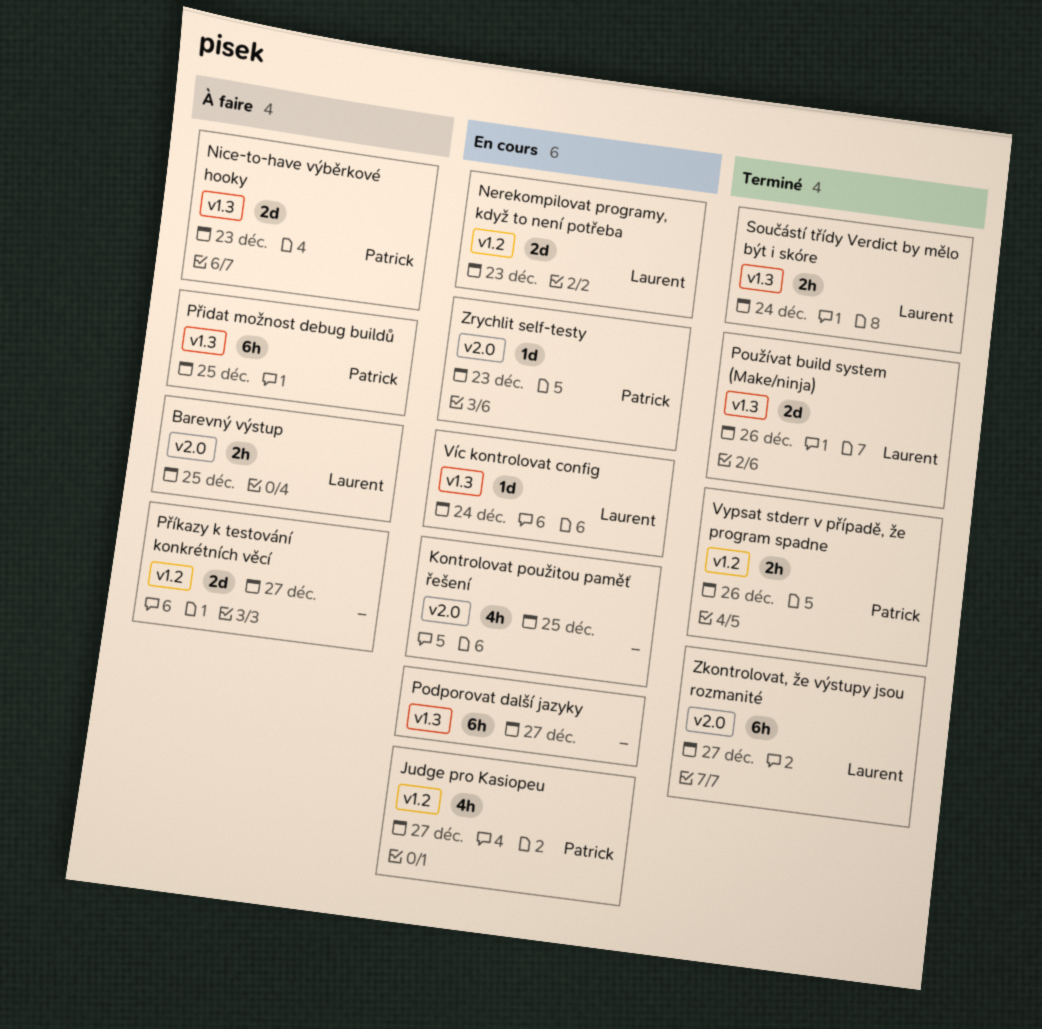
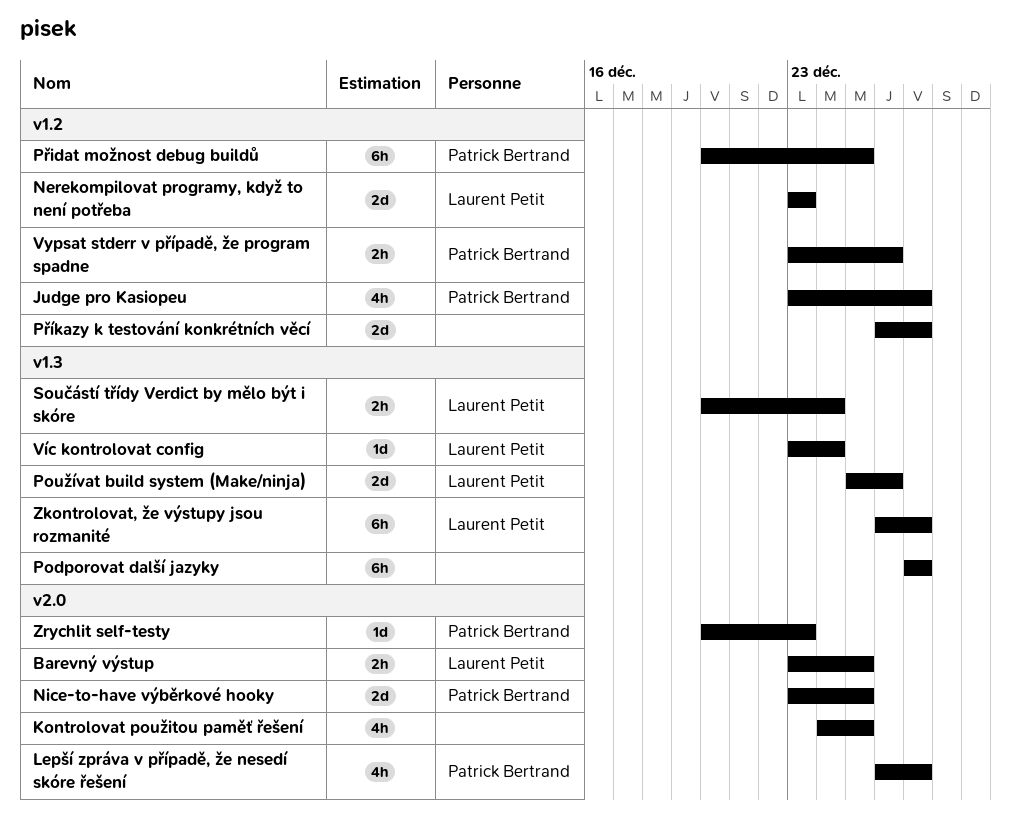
Lepší zpráva v případě, že nesedí skóre řešení: none -> present
Nice-to-have výběrkové hooky, label: v1.3 -> v2.0
Nice-to-have výběrkové hooky, due: Dec 23 -> Dec 25
Přidat možnost debug buildů, label: v1.3 -> v1.2
Zkontrolovat, že výstupy jsou rozmanité, label: v2.0 -> v1.3

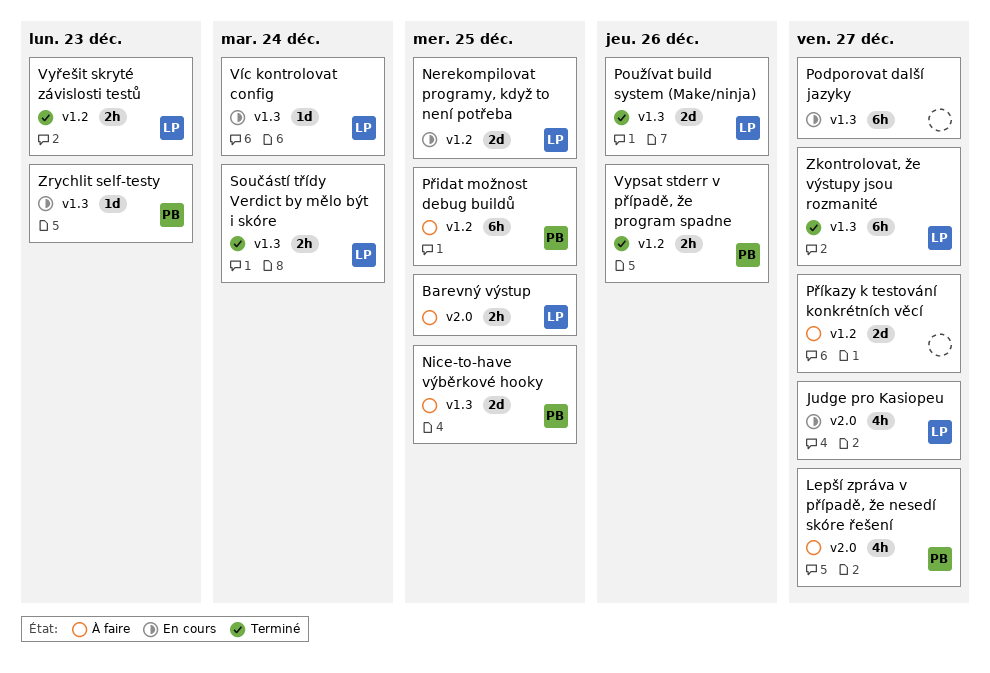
Judge pro Kasiopeu, owner: Patrick Bertrand -> Laurent Petit
Judge pro Kasiopeu, label: v1.2 -> v2.0
Kontrolovat použitou paměť řešení: present -> none
Nerekompilovat programy, když to není potřeba, due: Dec 23 -> Dec 25
Nice-to-have výběrkové hooky, label: v2.0 -> v1.3
Vyřešit skryté závislosti testů: none -> present
Zrychlit self-testy, label: v2.0 -> v1.3

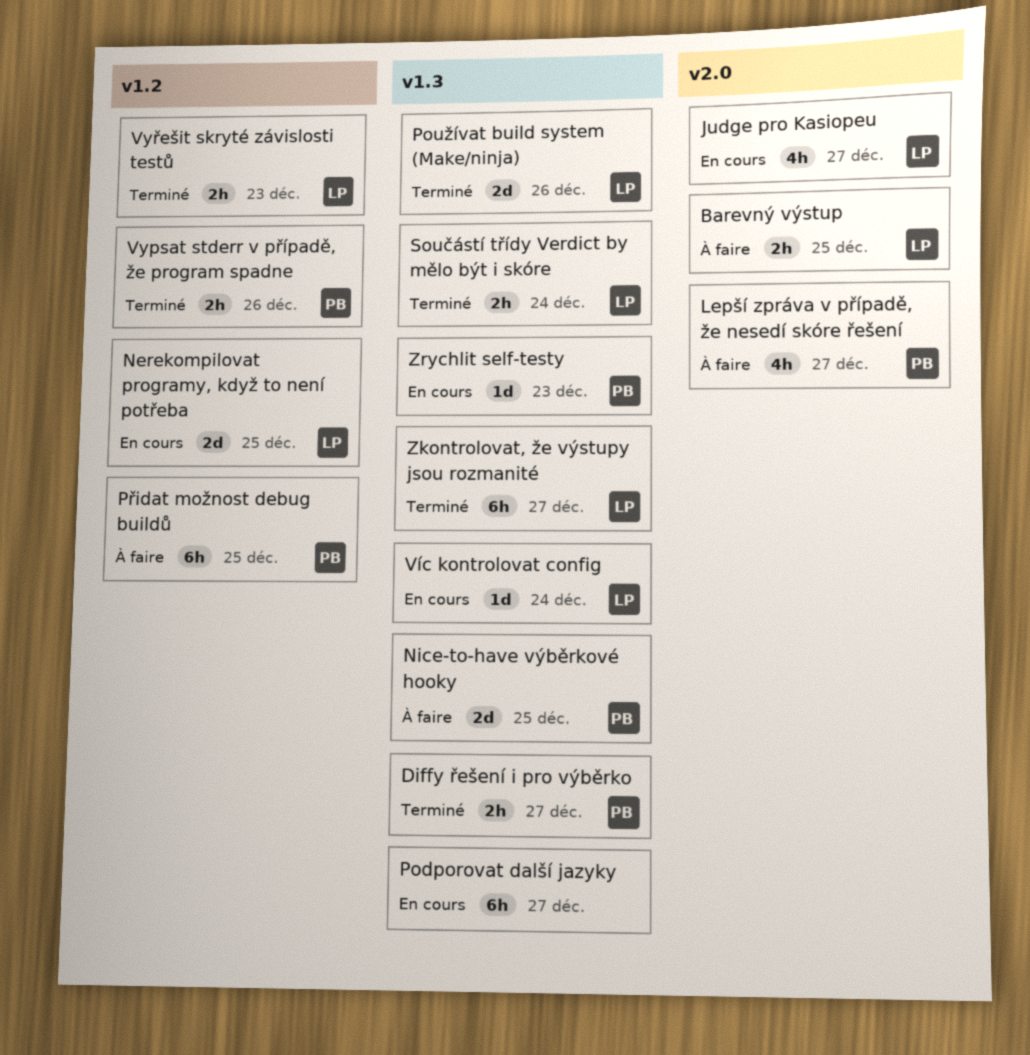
Diffy řešení i pro výběrko: none -> present
Příkazy k testování konkrétních věcí: present -> none

